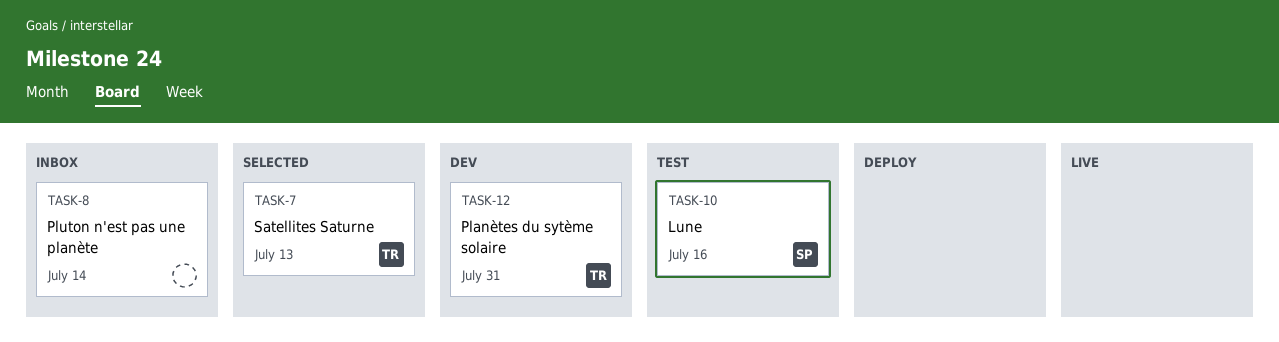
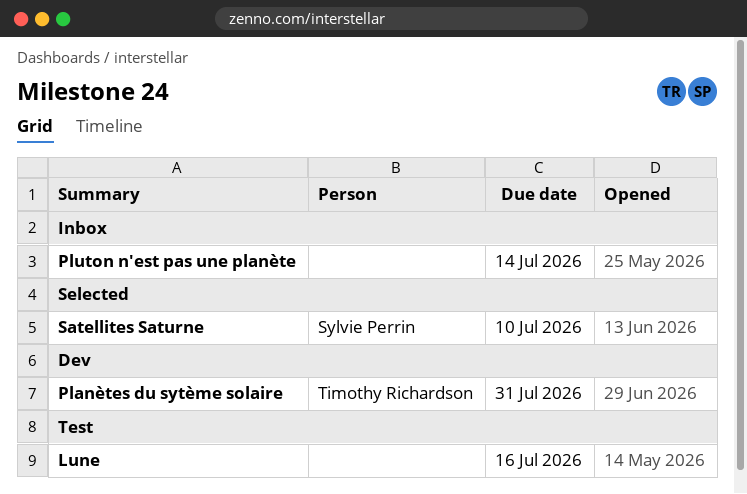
Lune, owner: Sylvie Perrin -> none
Satellites Saturne, owner: Timothy Richardson -> Sylvie Perrin
Satellites Saturne, due: Jul 13 -> Jul 10

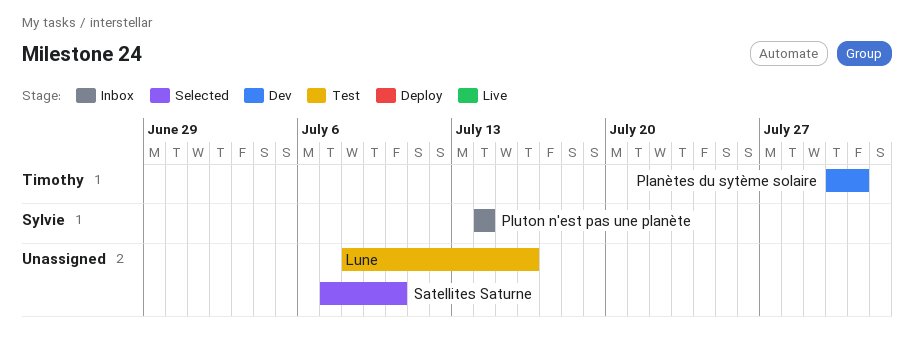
Pluton n'est pas une planète, owner: none -> Sylvie Perrin
Satellites Saturne, owner: Sylvie Perrin -> none

